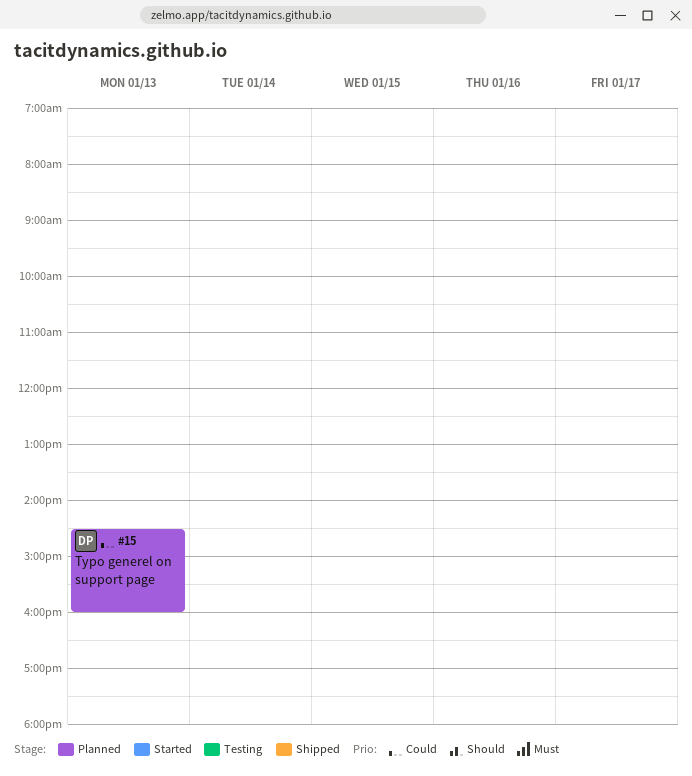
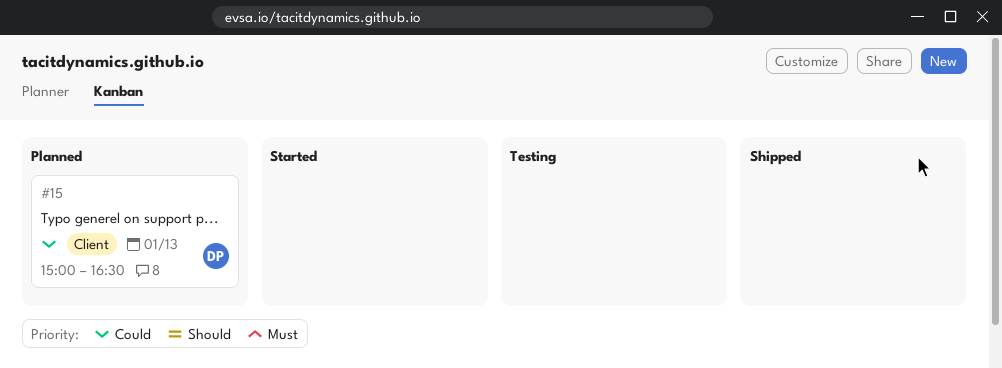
#15, begins: 14:30 -> 15:00
#15, ends: 16:00 -> 16:30

